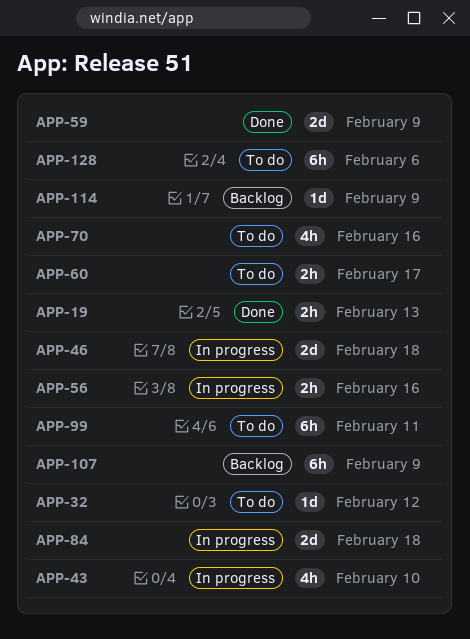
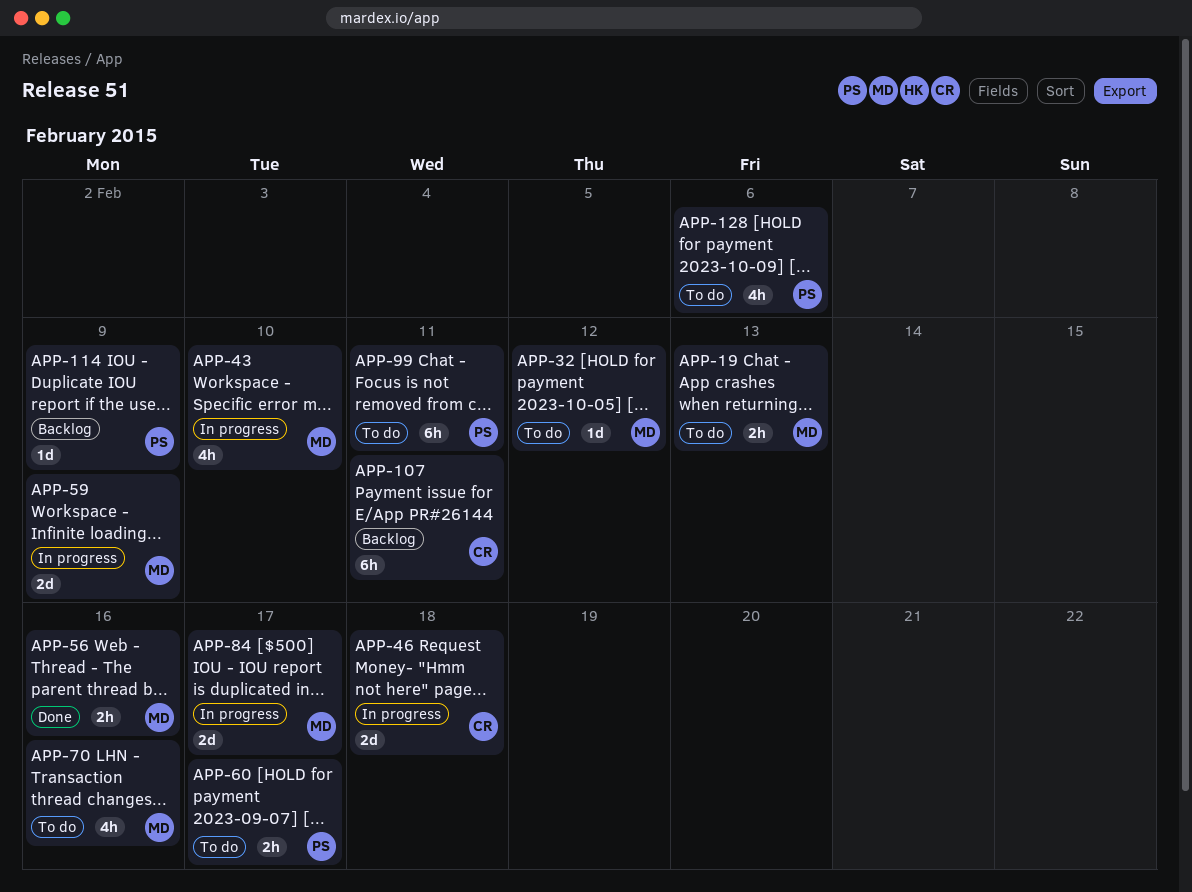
APP-19, status: Done -> To do
APP-56, status: In progress -> Done
APP-59, status: Done -> In progress
APP-84, due: Feb 18 -> Feb 17
APP-107, due: Feb 9 -> Feb 11
APP-128, estimate: 6h -> 4h

